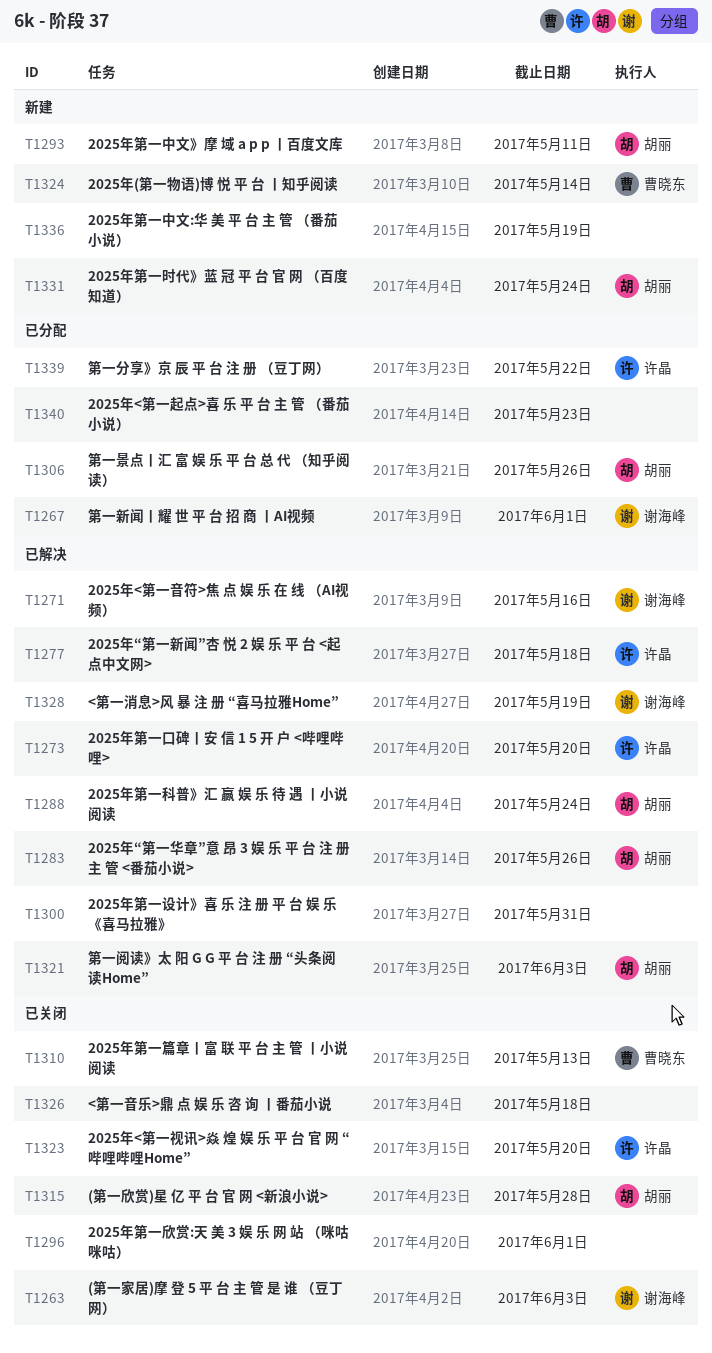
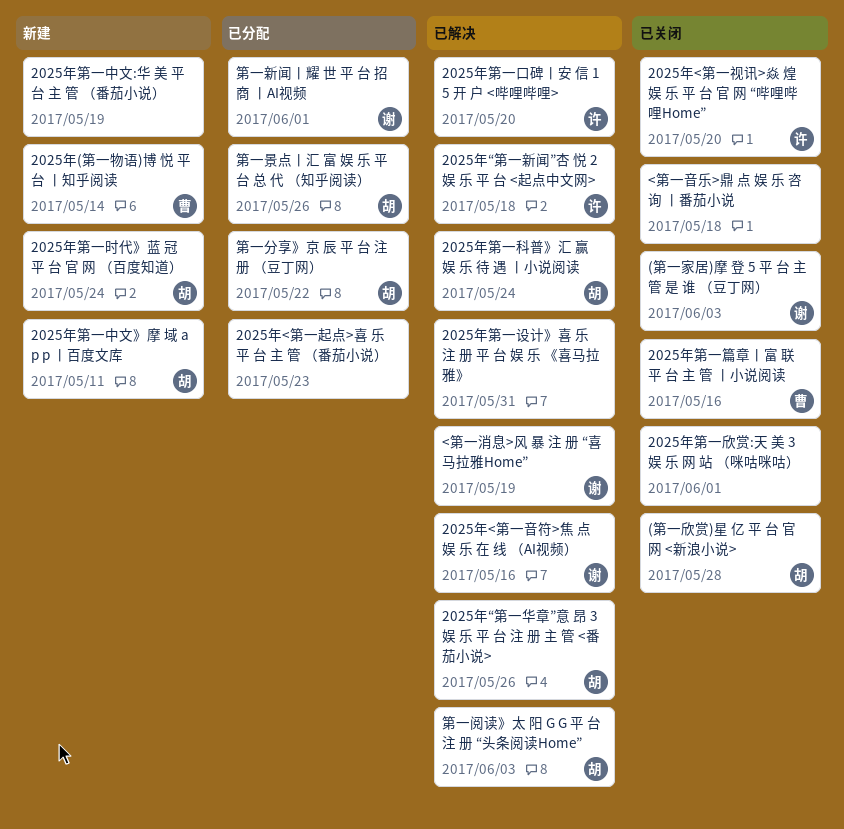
2025年第一篇章丨富 联 平 台 主 管 丨小说阅读, due: May 13 -> May 16
第一分享》京 辰 平 台 注 册 （豆丁网）, owner: 许晶 -> 胡丽

